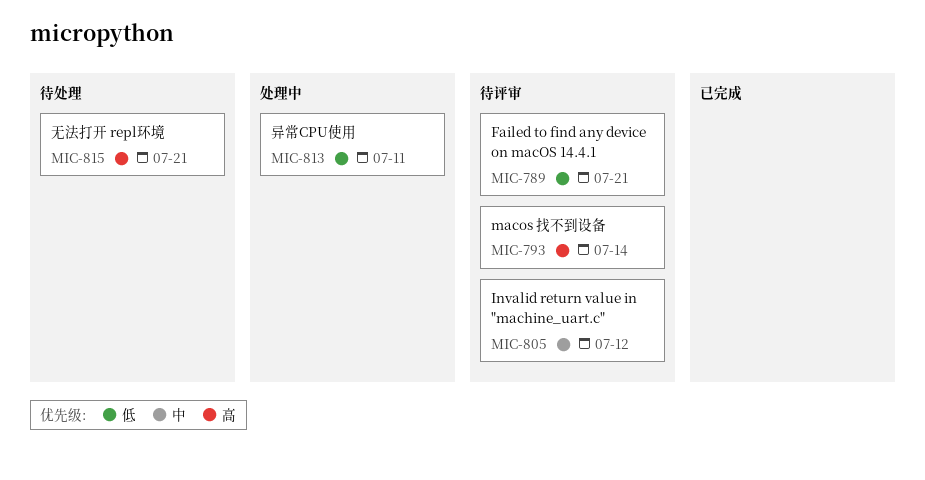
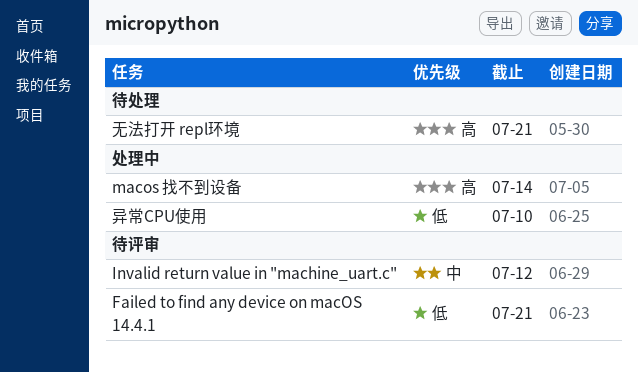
macos 找不到设备, status: 待评审 -> 处理中
异常CPU使用, due: Jul 11 -> Jul 10

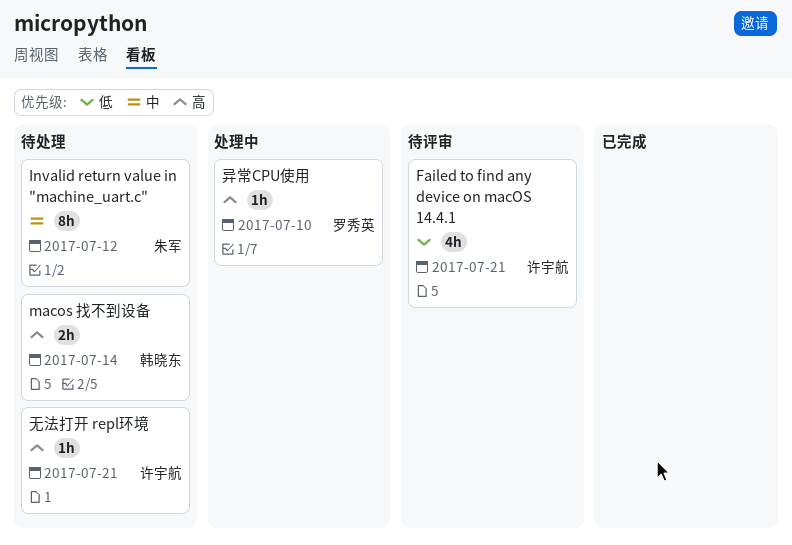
Invalid return value in "machine_uart.c", status: 待评审 -> 待处理
macos 找不到设备, status: 处理中 -> 待处理
异常CPU使用, priority: 低 -> 高

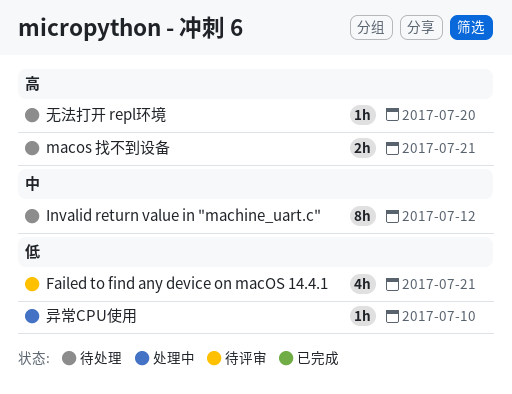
macos 找不到设备, due: Jul 14 -> Jul 21
异常CPU使用, priority: 高 -> 低
无法打开 repl环境, due: Jul 21 -> Jul 20

